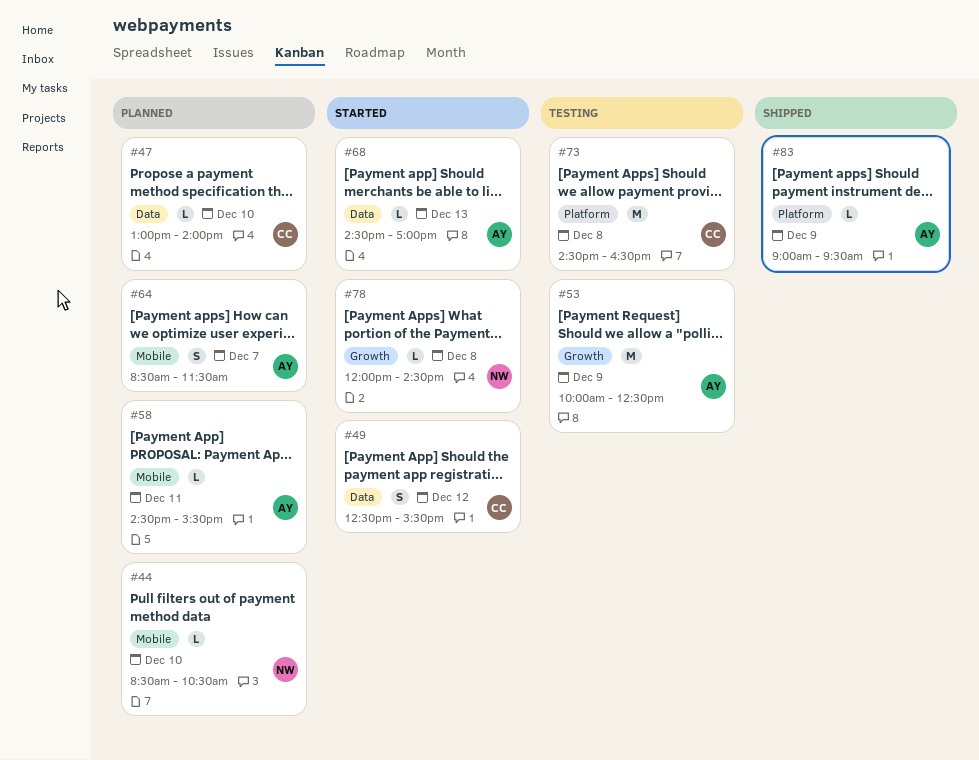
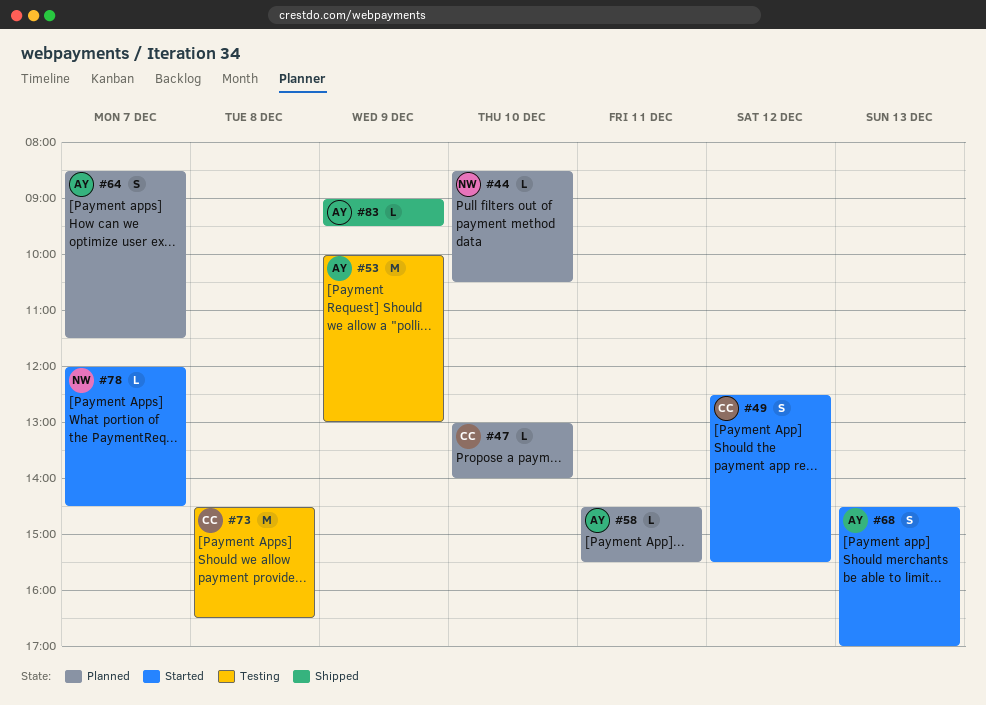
#53, ends: 12:30 -> 13:00
#68, estimate: L -> S
#78, day: Dec 8 -> Dec 7

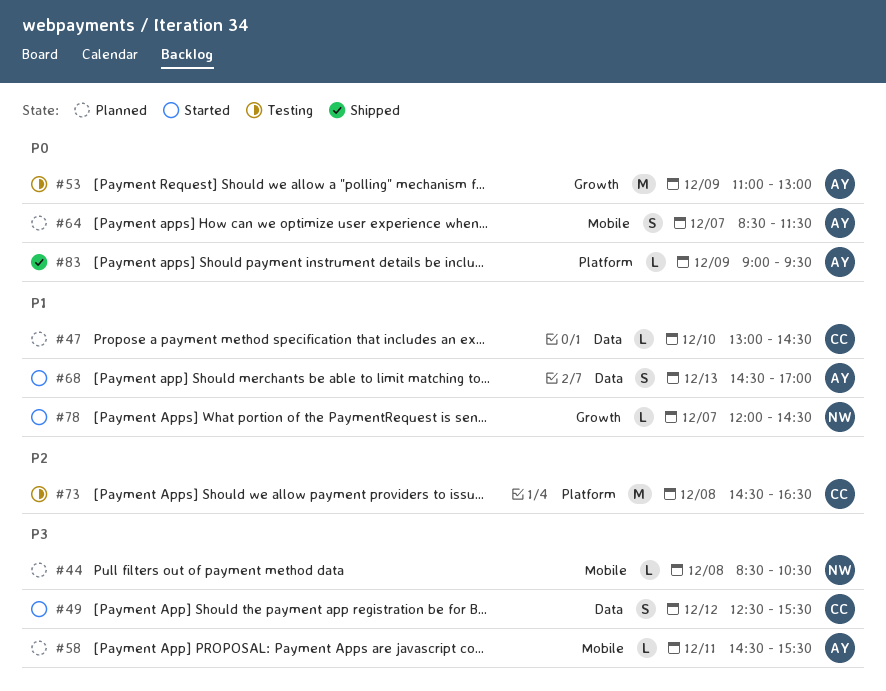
#44, day: Dec 10 -> Dec 8
#47, ends: 14:00 -> 14:30
#53, begins: 10:00 -> 11:00

